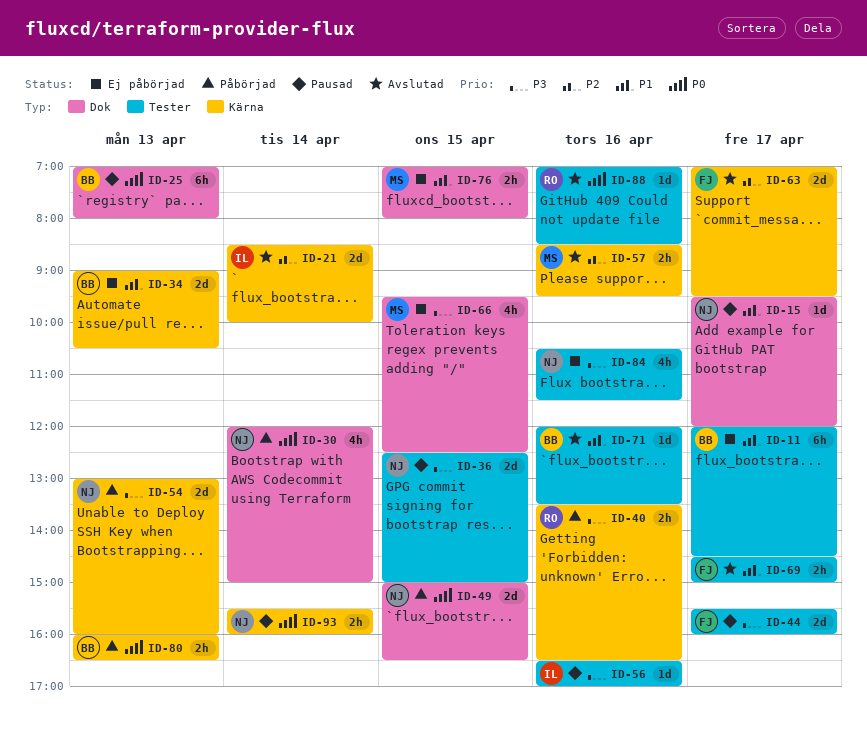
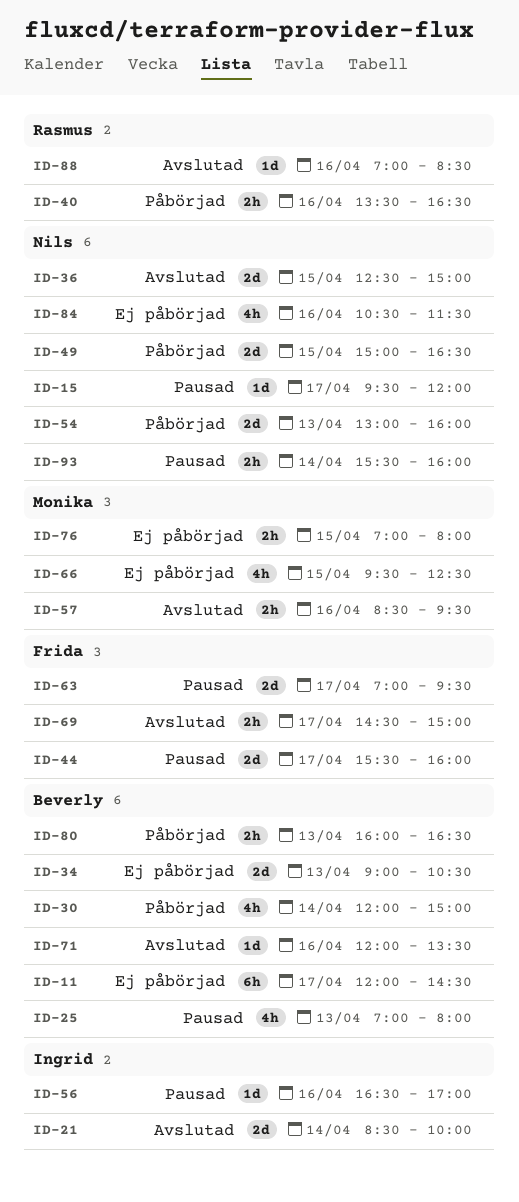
ID-25, estimate: 6h -> 4h
ID-30, owner: Nils -> Beverly
ID-36, status: Pausad -> Avslutad
ID-63, status: Avslutad -> Pausad

